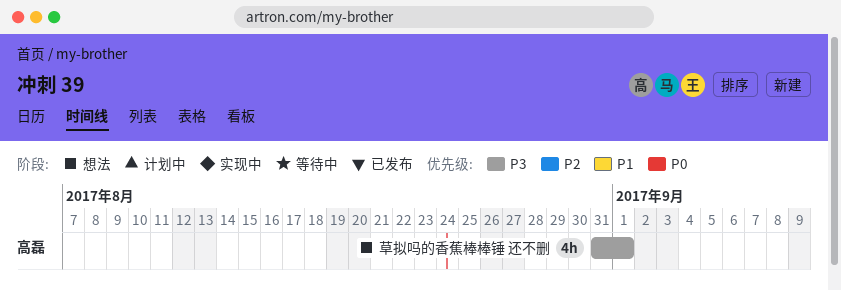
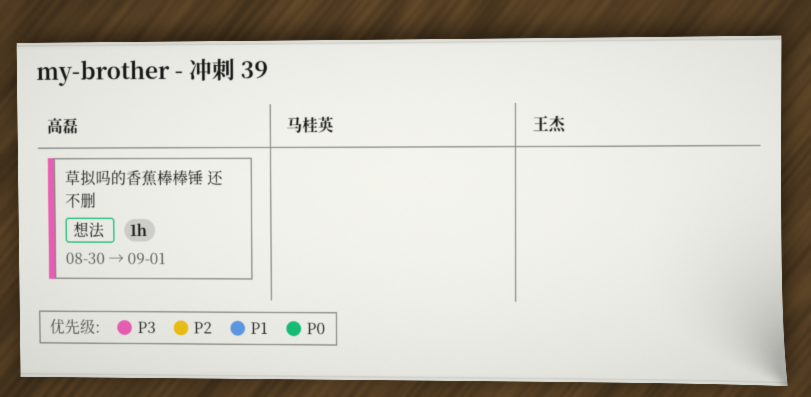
草拟吗的香蕉棒棒锤 还不删, estimate: 4h -> 1h
草拟吗的香蕉棒棒锤 还不删, start: Aug 31 -> Aug 30

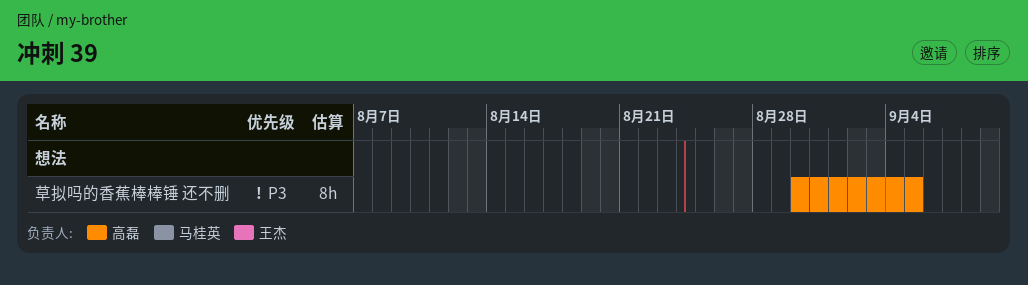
草拟吗的香蕉棒棒锤 还不删, estimate: 1h -> 8h
草拟吗的香蕉棒棒锤 还不删, due: Sep 1 -> Sep 5

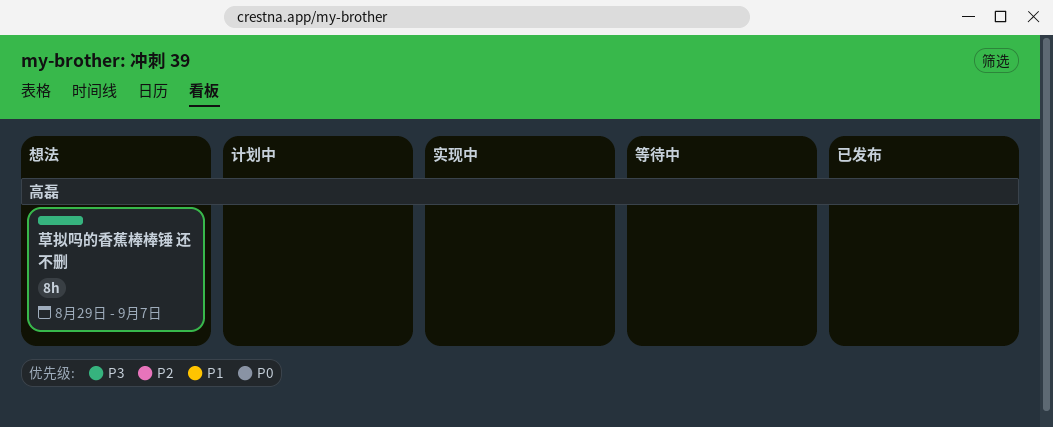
草拟吗的香蕉棒棒锤 还不删, start: Aug 30 -> Aug 29
草拟吗的香蕉棒棒锤 还不删, due: Sep 5 -> Sep 7

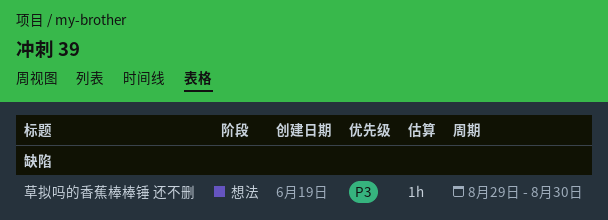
草拟吗的香蕉棒棒锤 还不删, estimate: 8h -> 1h
草拟吗的香蕉棒棒锤 还不删, due: Sep 7 -> Aug 30

